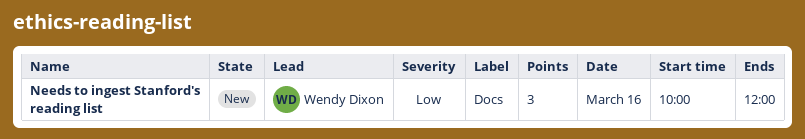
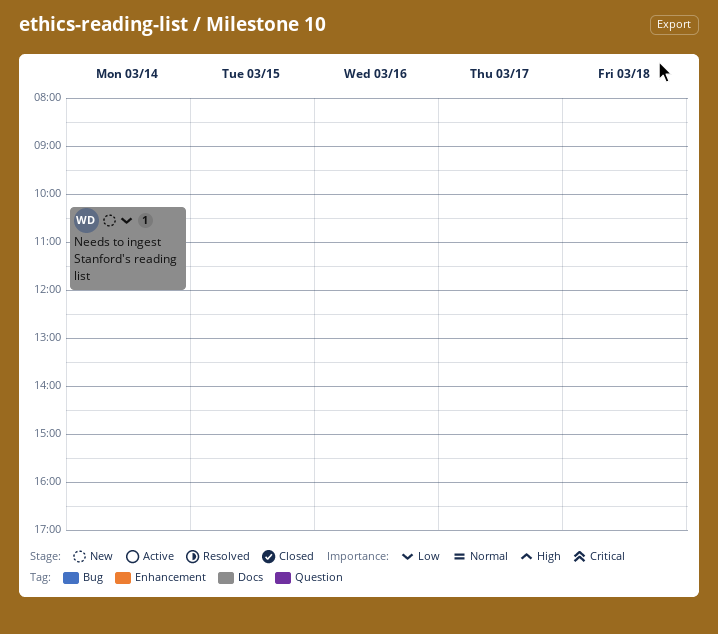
Needs to ingest Stanford's reading list, estimate: 3 -> 1
Needs to ingest Stanford's reading list, day: Mar 16 -> Mar 14
Needs to ingest Stanford's reading list, begins: 10:00 -> 10:15

